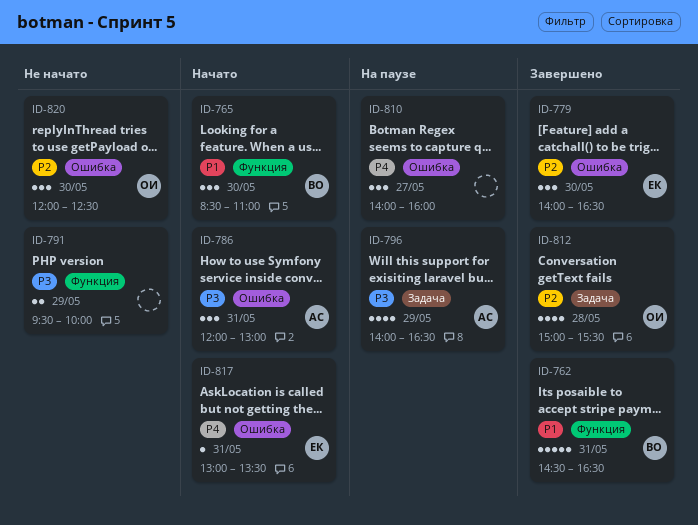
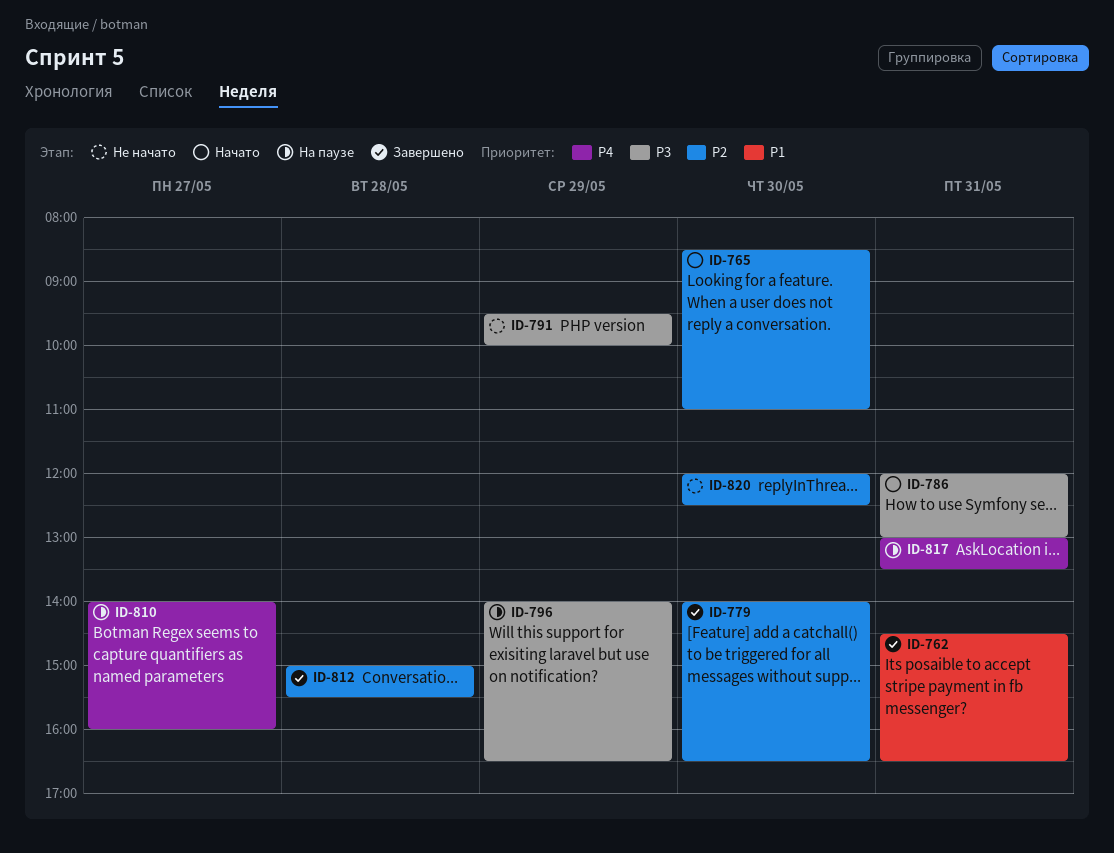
ID-765, priority: P1 -> P2
ID-817, status: Начато -> На паузе

